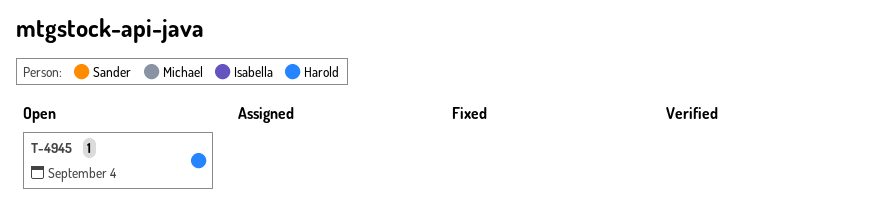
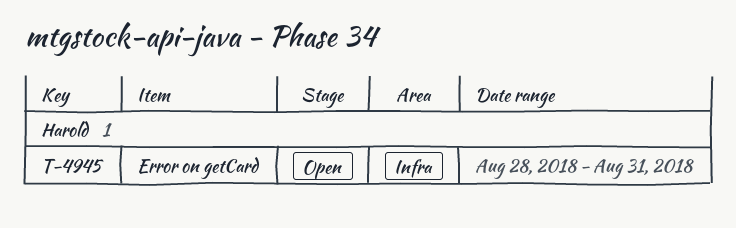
T-4945, due: Sep 4 -> Aug 31

